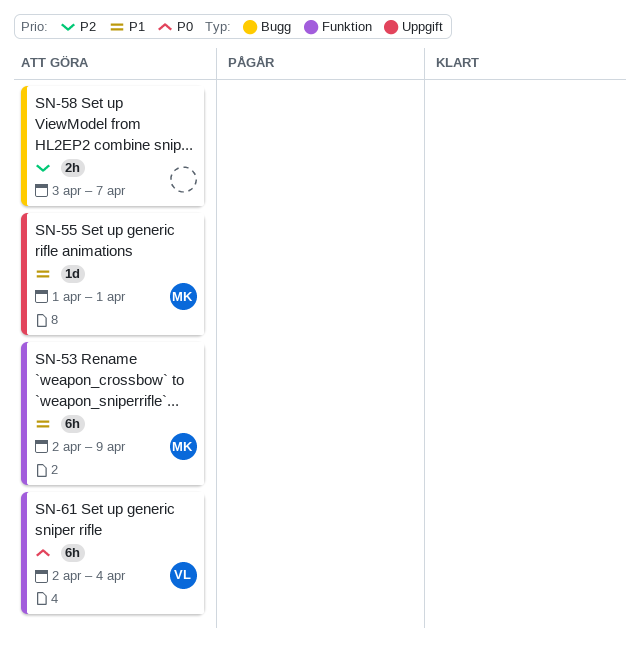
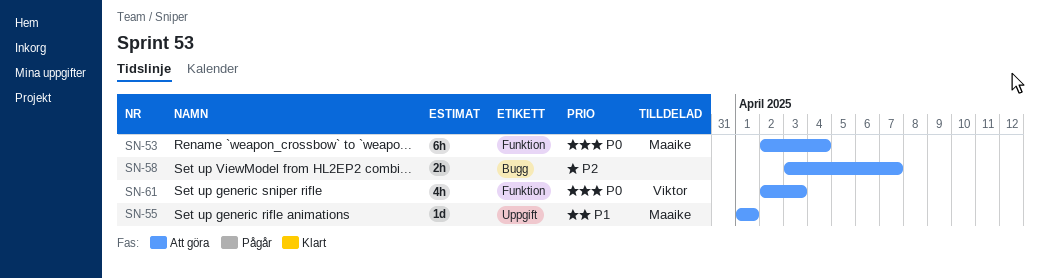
SN-53, priority: P1 -> P0
SN-53, due: Apr 9 -> Apr 4
SN-61, estimate: 6h -> 4h
SN-61, due: Apr 4 -> Apr 3

